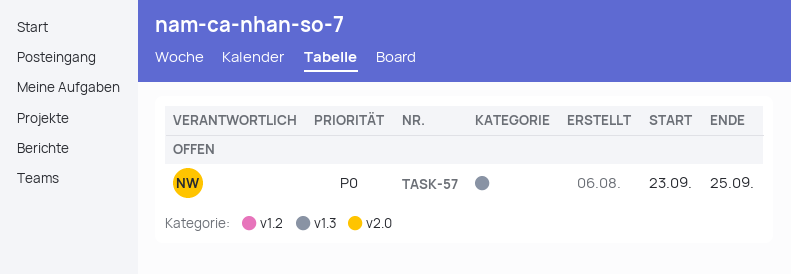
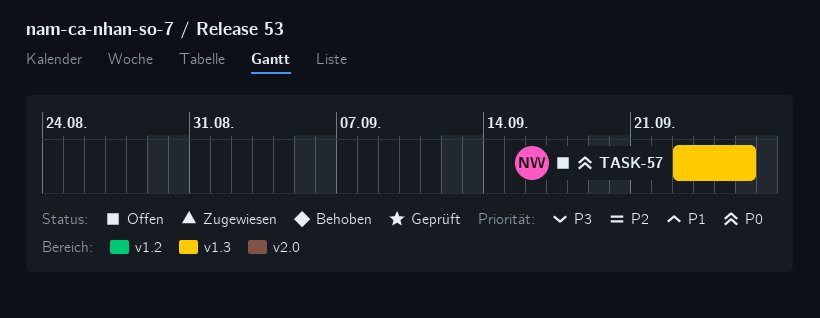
TASK-57, due: Sep 25 -> Sep 26

